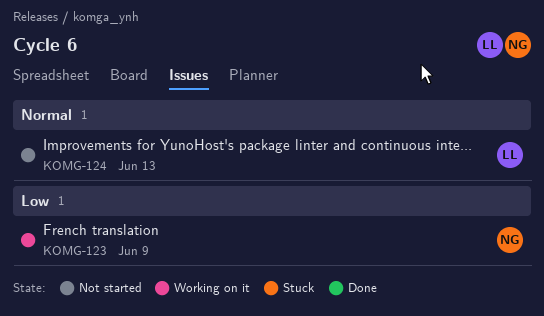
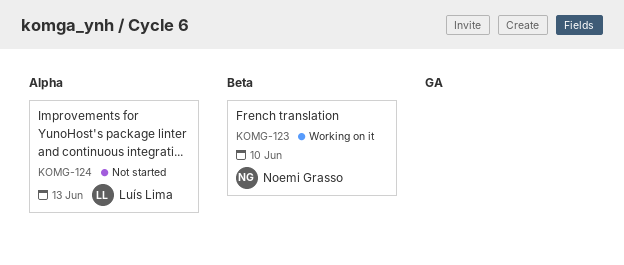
KOMG-123, due: Jun 9 -> Jun 10

